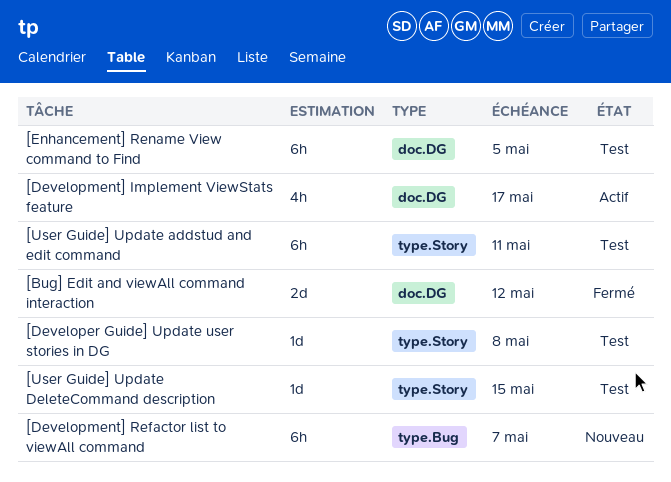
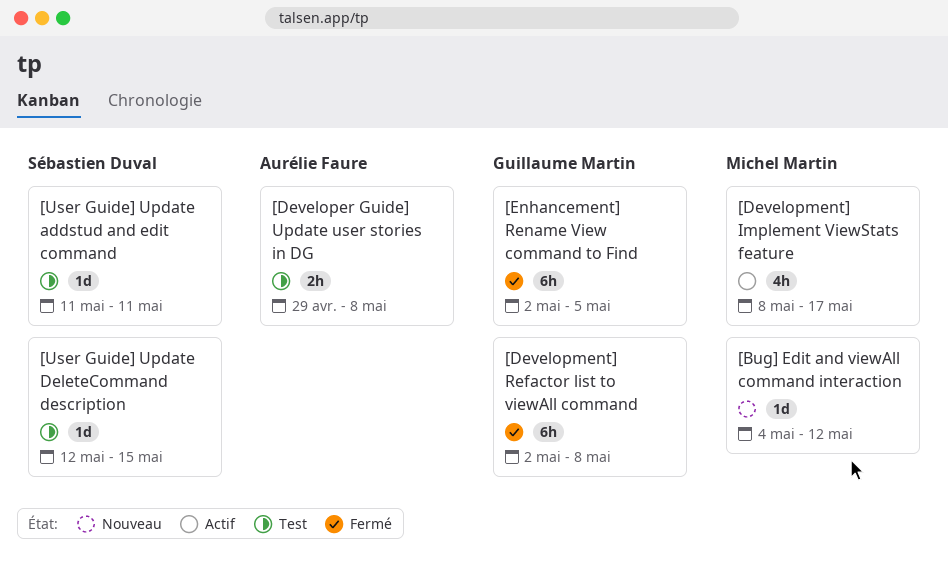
[Bug] Edit and viewAll command interaction, status: Fermé -> Nouveau
[Bug] Edit and viewAll command interaction, estimate: 2d -> 1d
[Developer Guide] Update user stories in DG, estimate: 1d -> 2h
[Development] Refactor list to viewAll command, status: Nouveau -> Fermé
[Development] Refactor list to viewAll command, due: May 7 -> May 8
[Enhancement] Rename View command to Find, status: Test -> Fermé
[User Guide] Update addstud and edit command, estimate: 6h -> 1d

